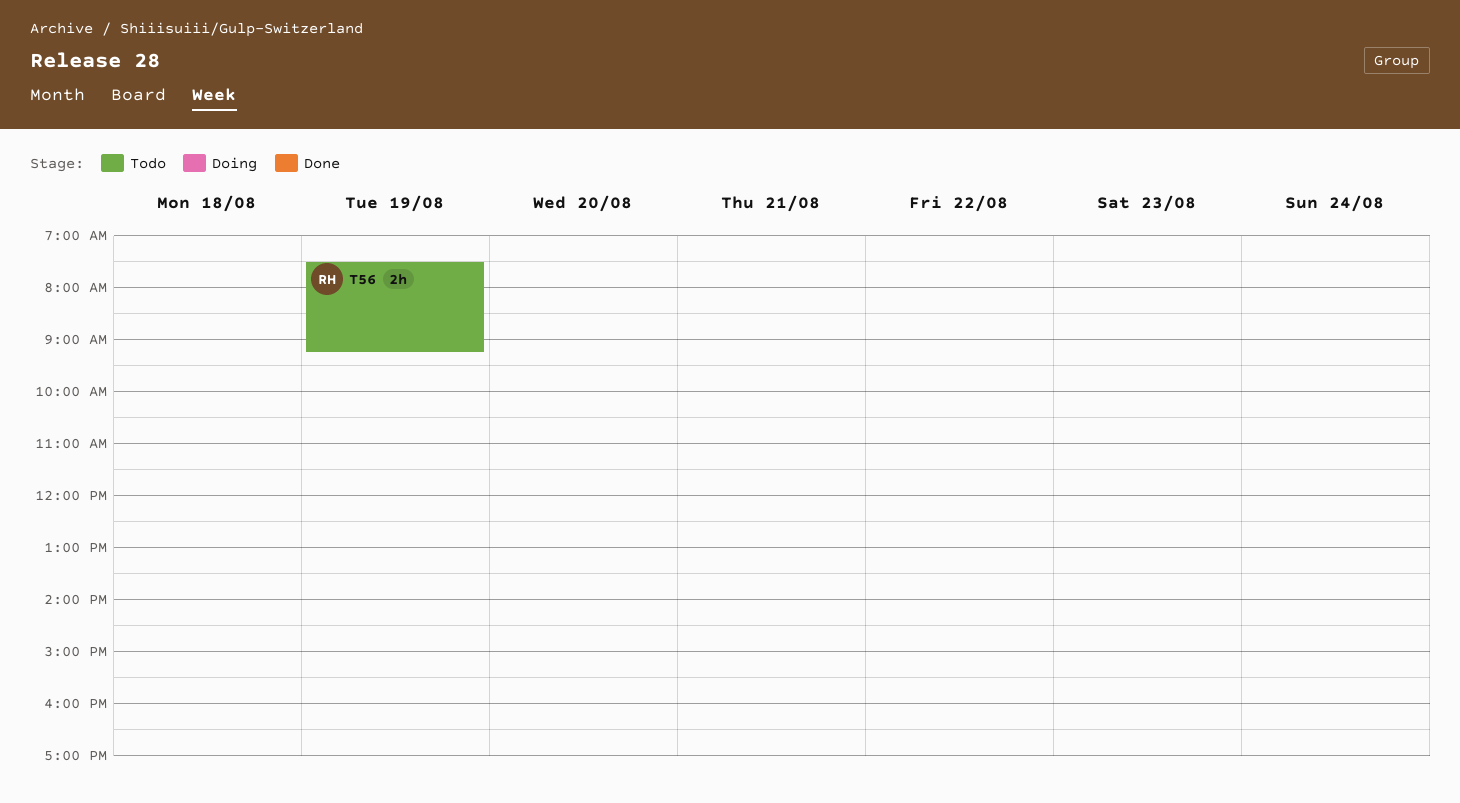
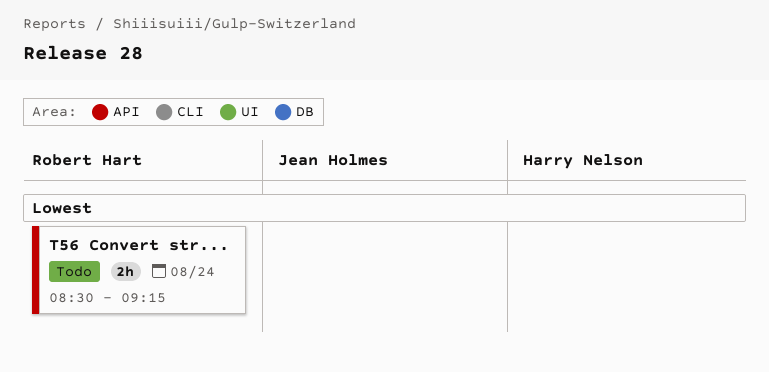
T56, day: Aug 19 -> Aug 24
T56, begins: 07:30 -> 08:30

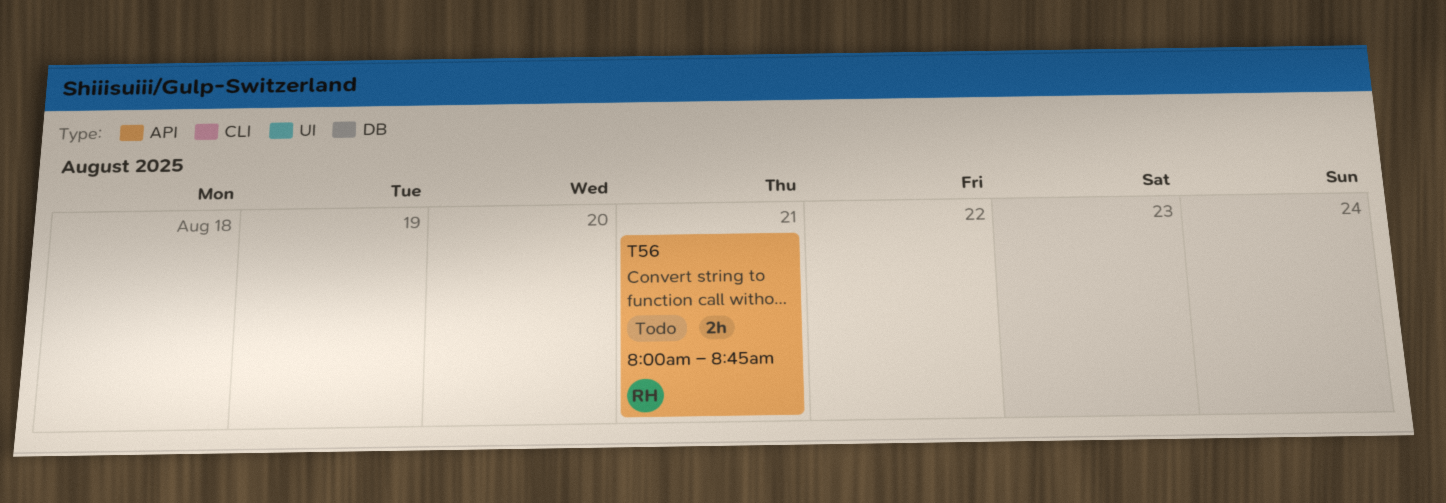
T56, day: Aug 24 -> Aug 21
T56, begins: 08:30 -> 08:00
T56, ends: 09:15 -> 08:45

